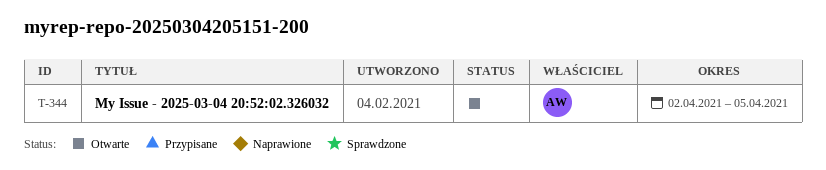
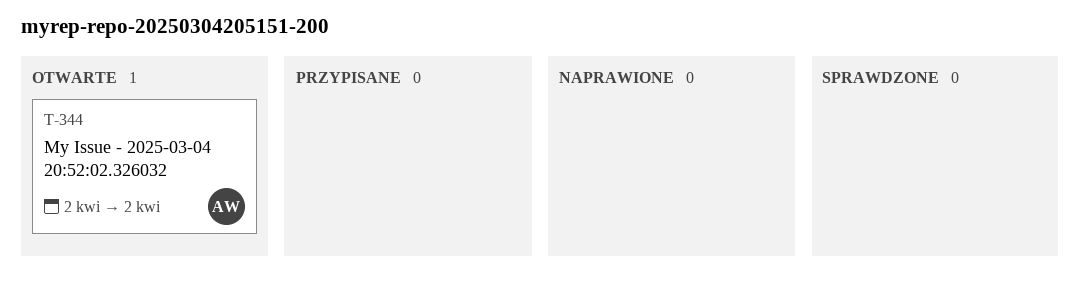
T-344, due: Apr 5 -> Apr 2

